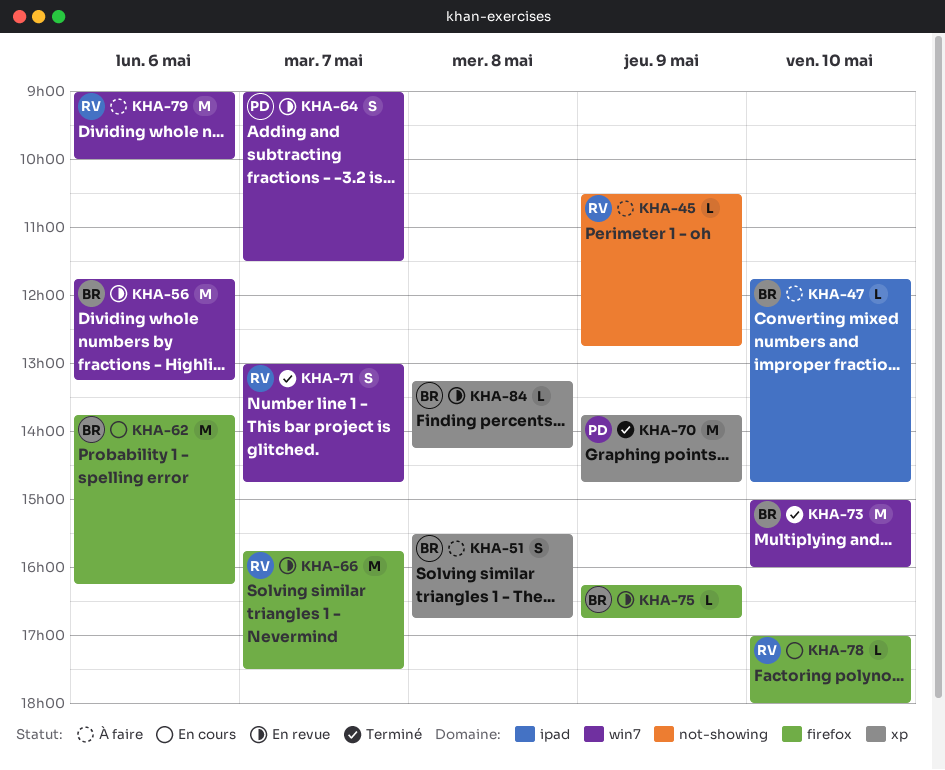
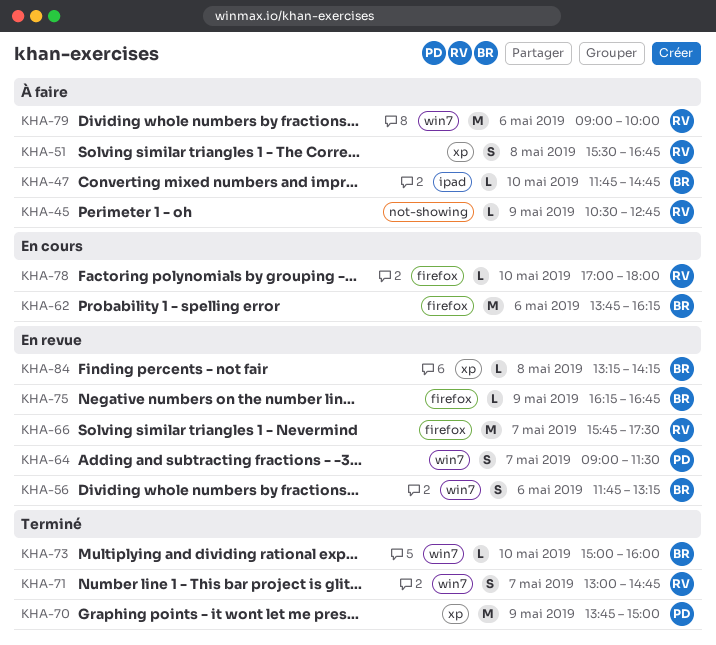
KHA-51, owner: BR -> RV
KHA-56, estimate: M -> S
KHA-70, ends: 14:45 -> 15:00
KHA-73, estimate: M -> L

